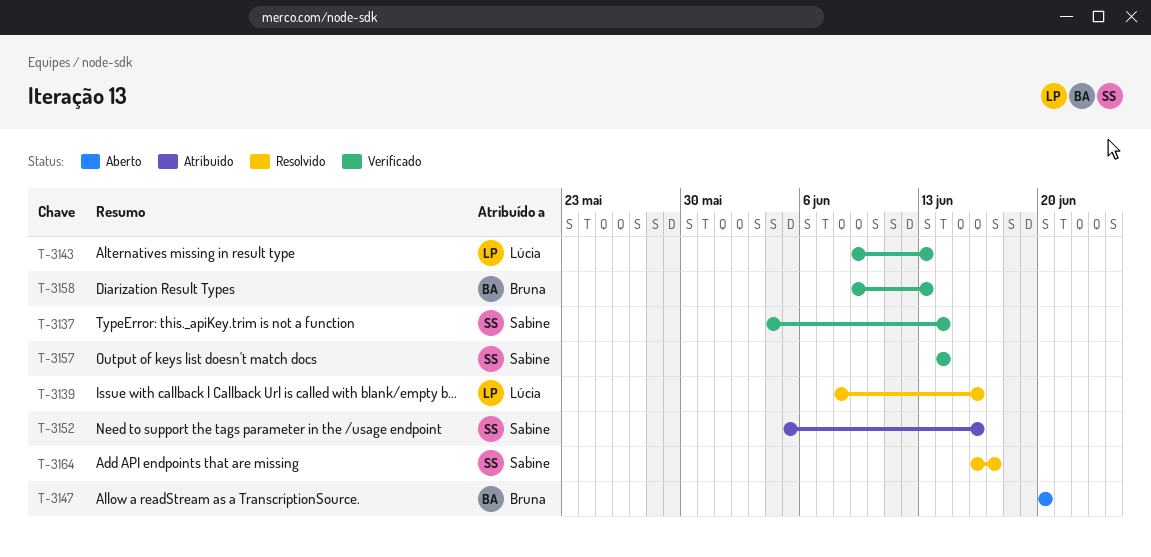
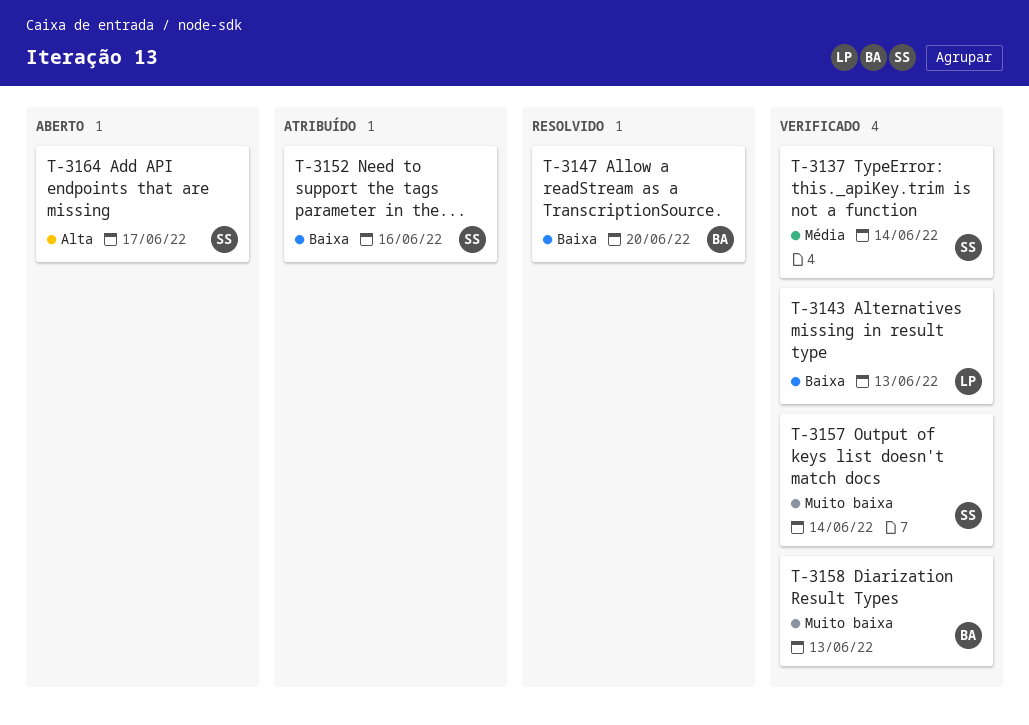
T-3139: present -> none
T-3147, status: Aberto -> Resolvido
T-3164, status: Resolvido -> Aberto

